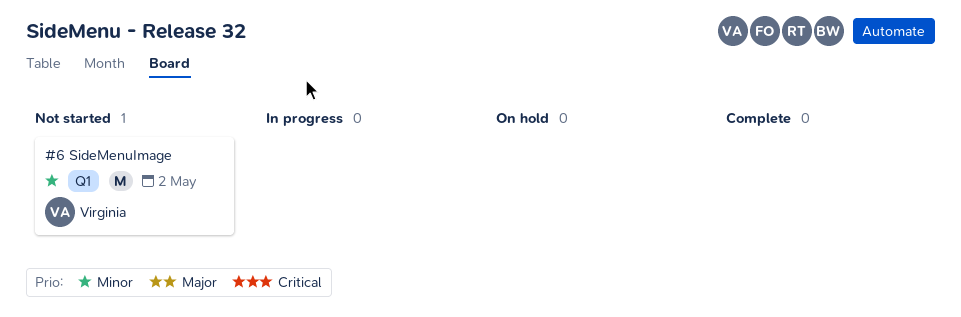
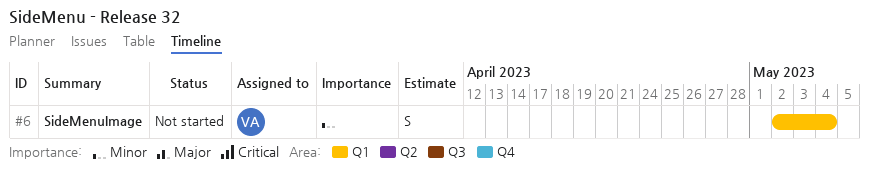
#6, estimate: M -> S
#6, due: May 2 -> May 4

